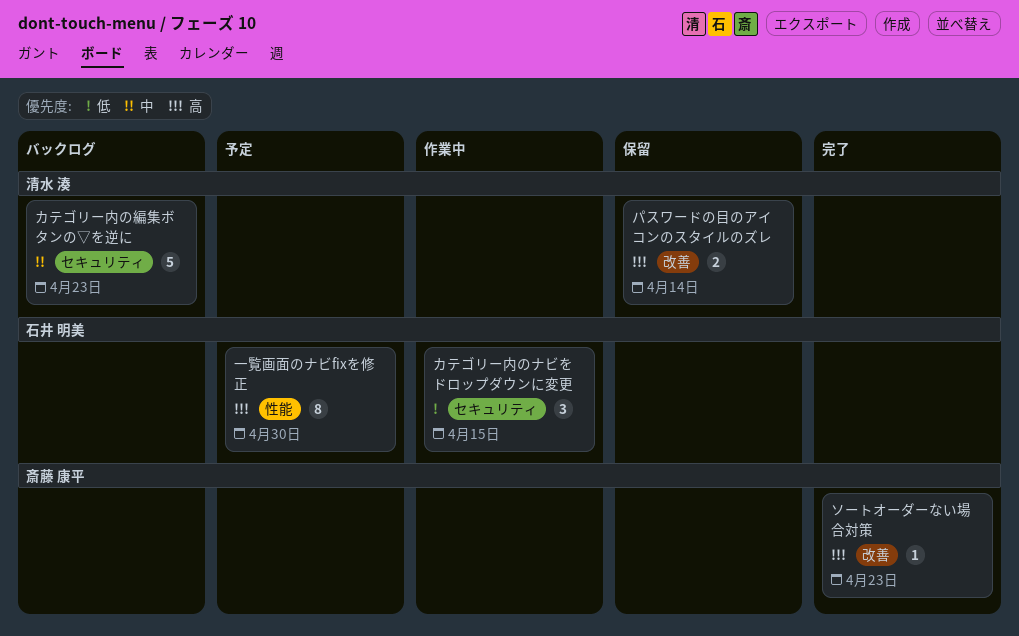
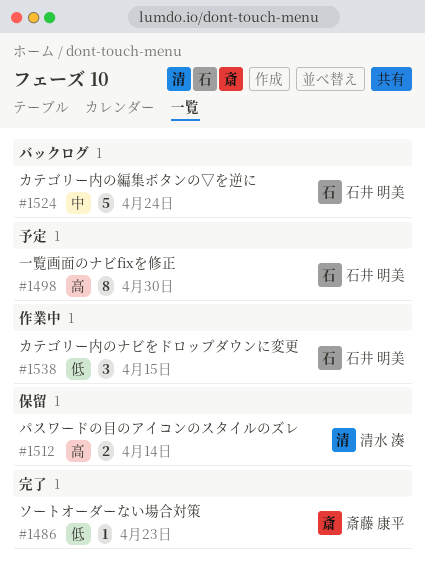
カテゴリー内の編集ボタンの▽を逆に, owner: 清水 湊 -> 石井 明美
カテゴリー内の編集ボタンの▽を逆に, due: Apr 23 -> Apr 24
ソートオーダーない場合対策, priority: 高 -> 低

